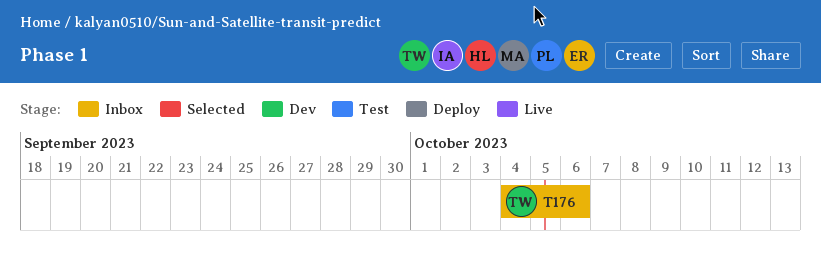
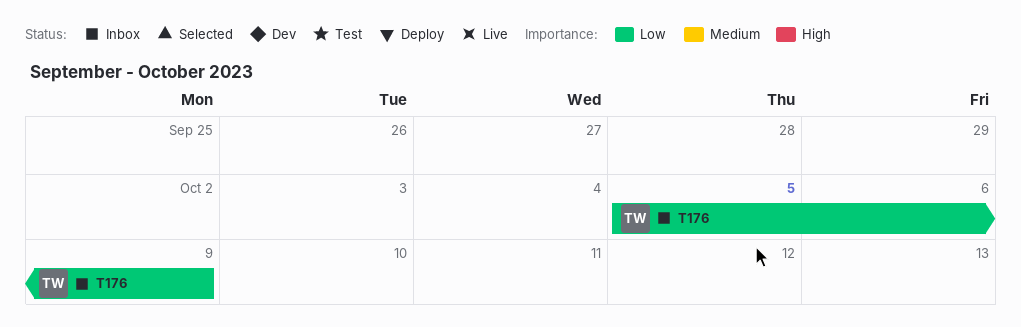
T176, start: Oct 4 -> Oct 5
T176, due: Oct 6 -> Oct 9

